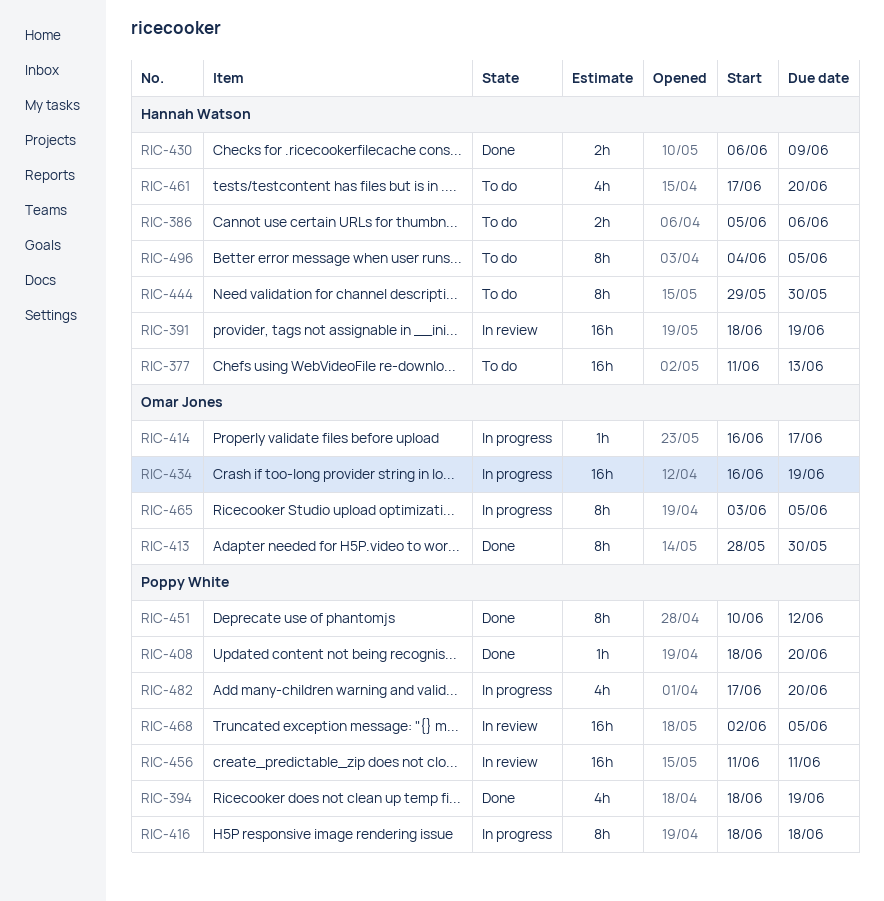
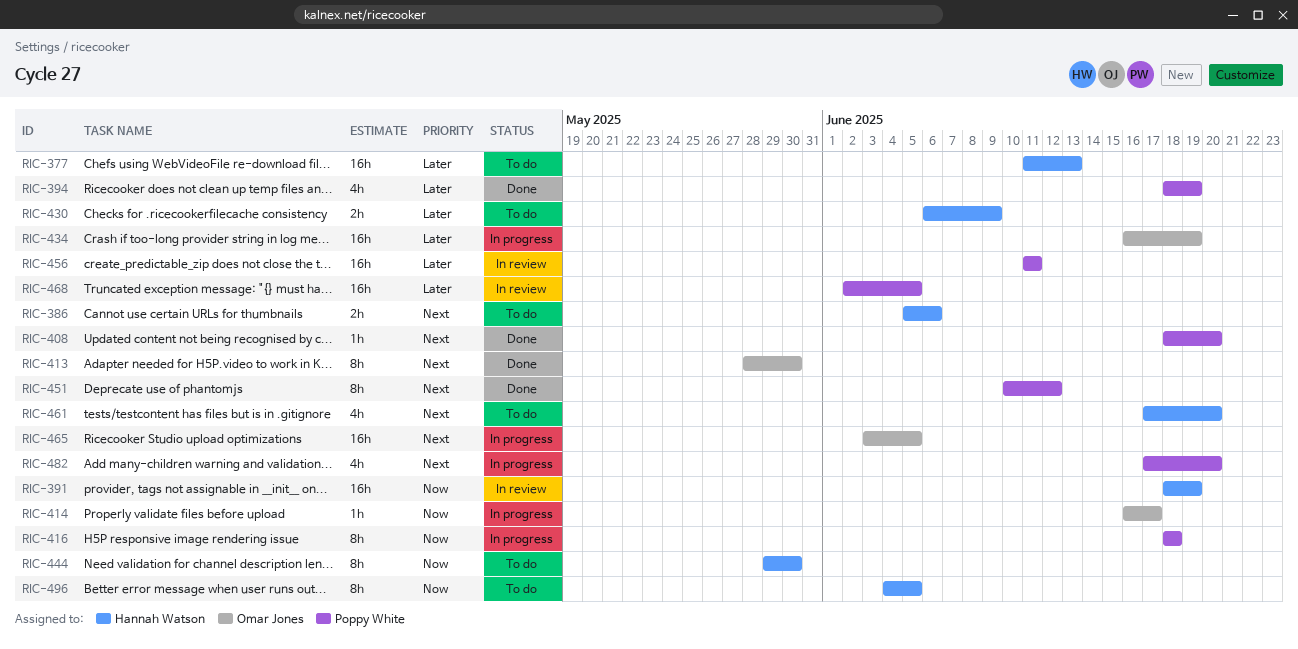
RIC-430, status: Done -> To do
RIC-465, estimate: 8h -> 16h

